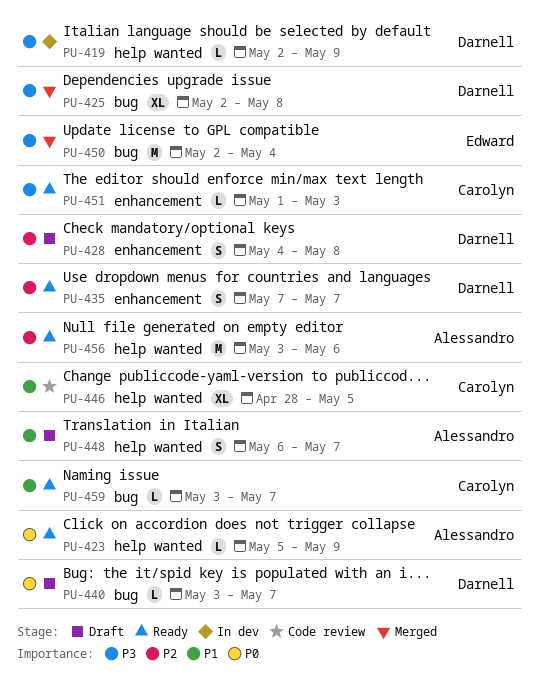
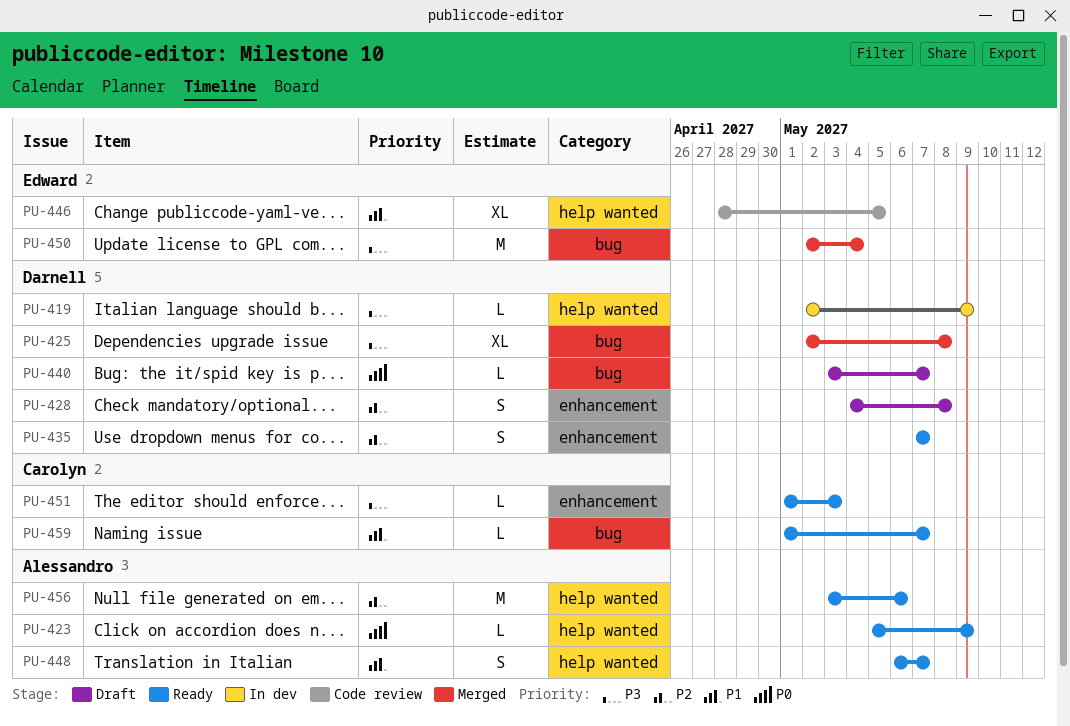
PU-446, owner: Carolyn -> Edward
PU-448, status: Draft -> Ready
PU-459, start: May 3 -> May 1

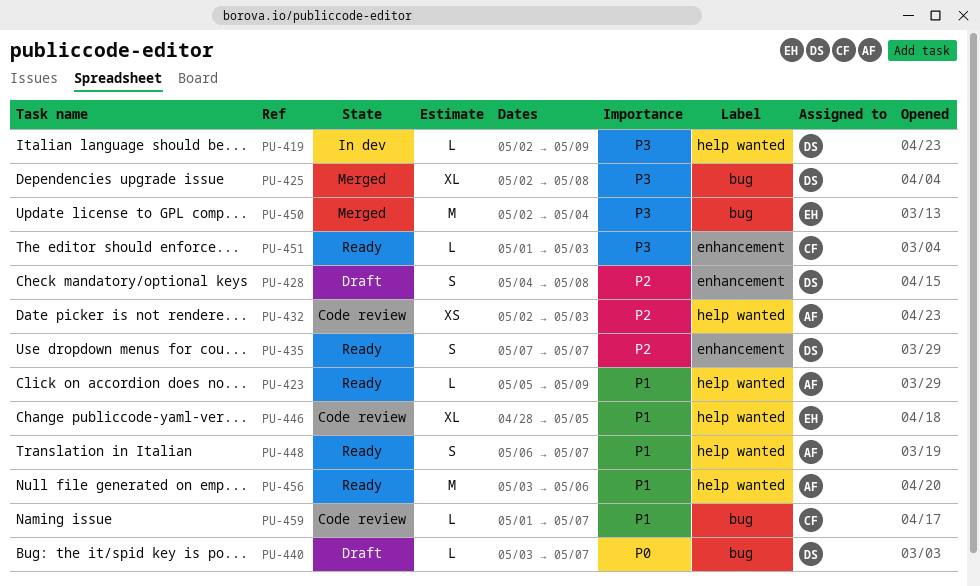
PU-423, priority: P0 -> P1
PU-432: none -> present
PU-456, priority: P2 -> P1
PU-459, status: Ready -> Code review

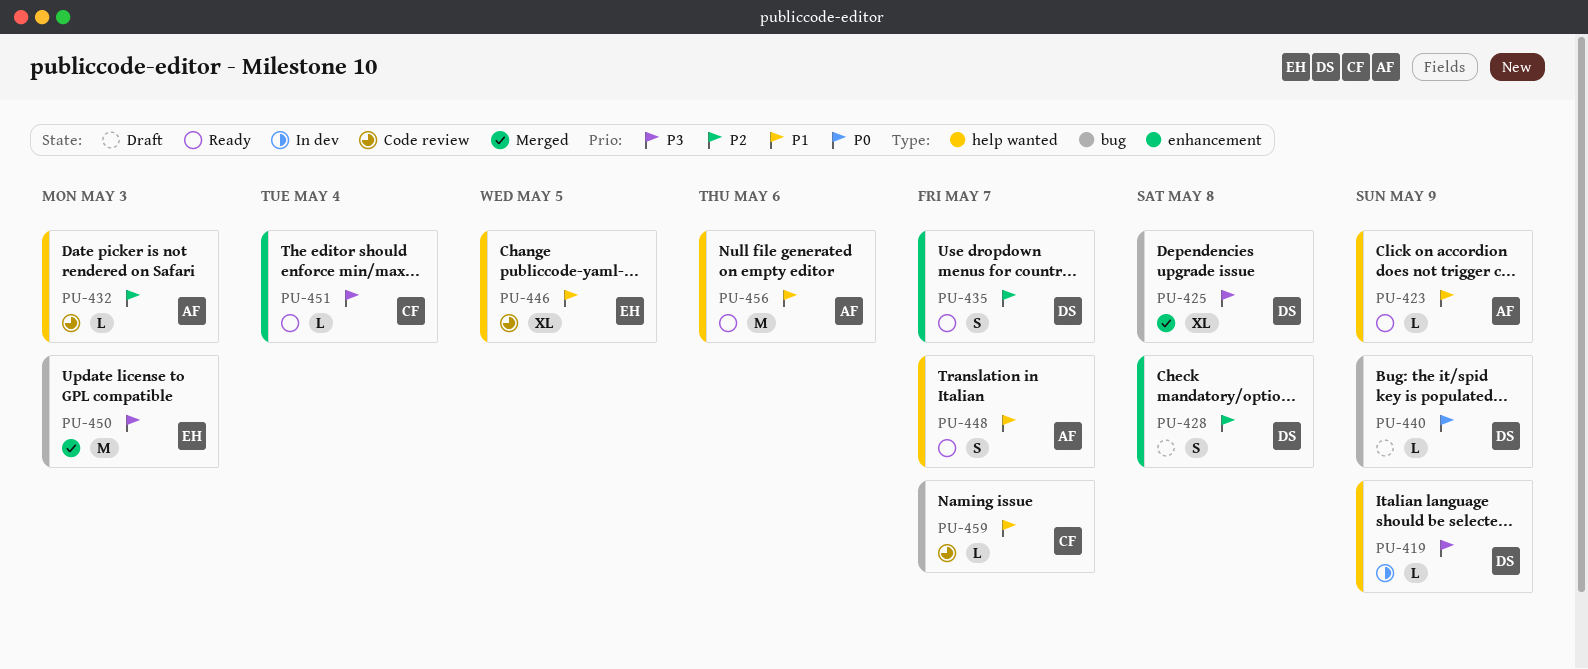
PU-432, estimate: XS -> L
PU-440, due: May 7 -> May 9
PU-450, due: May 4 -> May 3
PU-451, due: May 3 -> May 4

